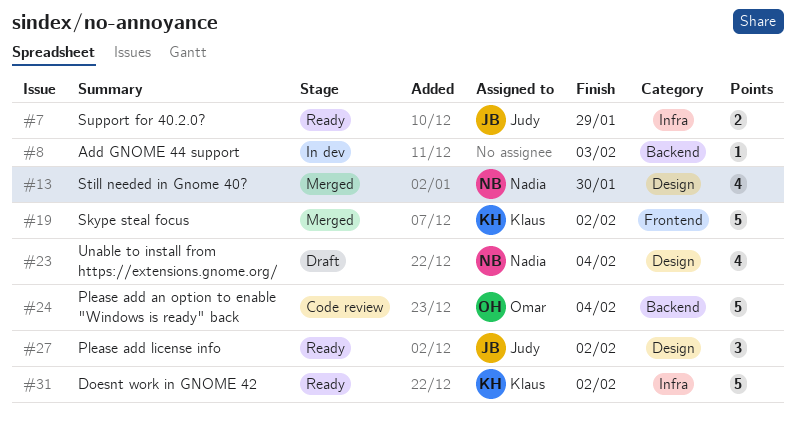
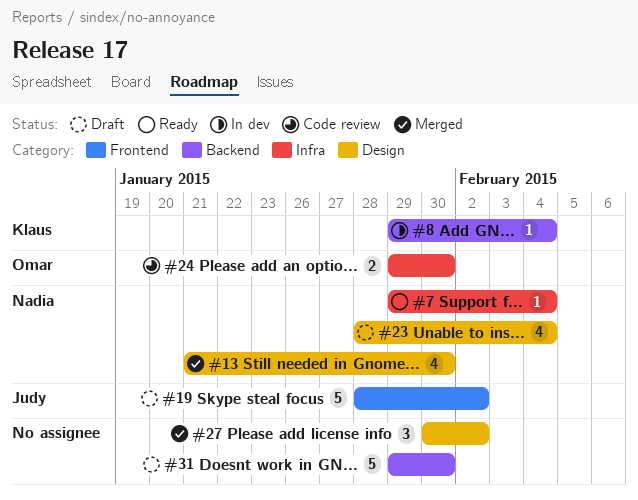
#7, owner: Judy -> Nadia
#7, estimate: 2 -> 1
#7, due: Jan 29 -> Feb 4
#8, owner: none -> Klaus
#8, due: Feb 3 -> Feb 4
#19, status: Merged -> Draft
#19, owner: Klaus -> Judy
#24, label: Backend -> Infra
#24, estimate: 5 -> 2
#24, due: Feb 4 -> Jan 30
#27, status: Ready -> Merged
#27, owner: Judy -> none
#31, status: Ready -> Draft
#31, owner: Klaus -> none
#31, label: Infra -> Backend
#31, due: Feb 2 -> Jan 30

